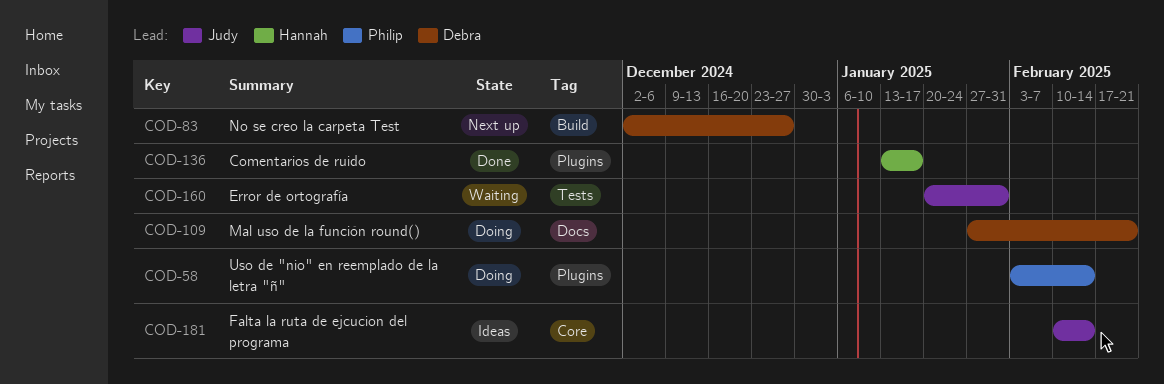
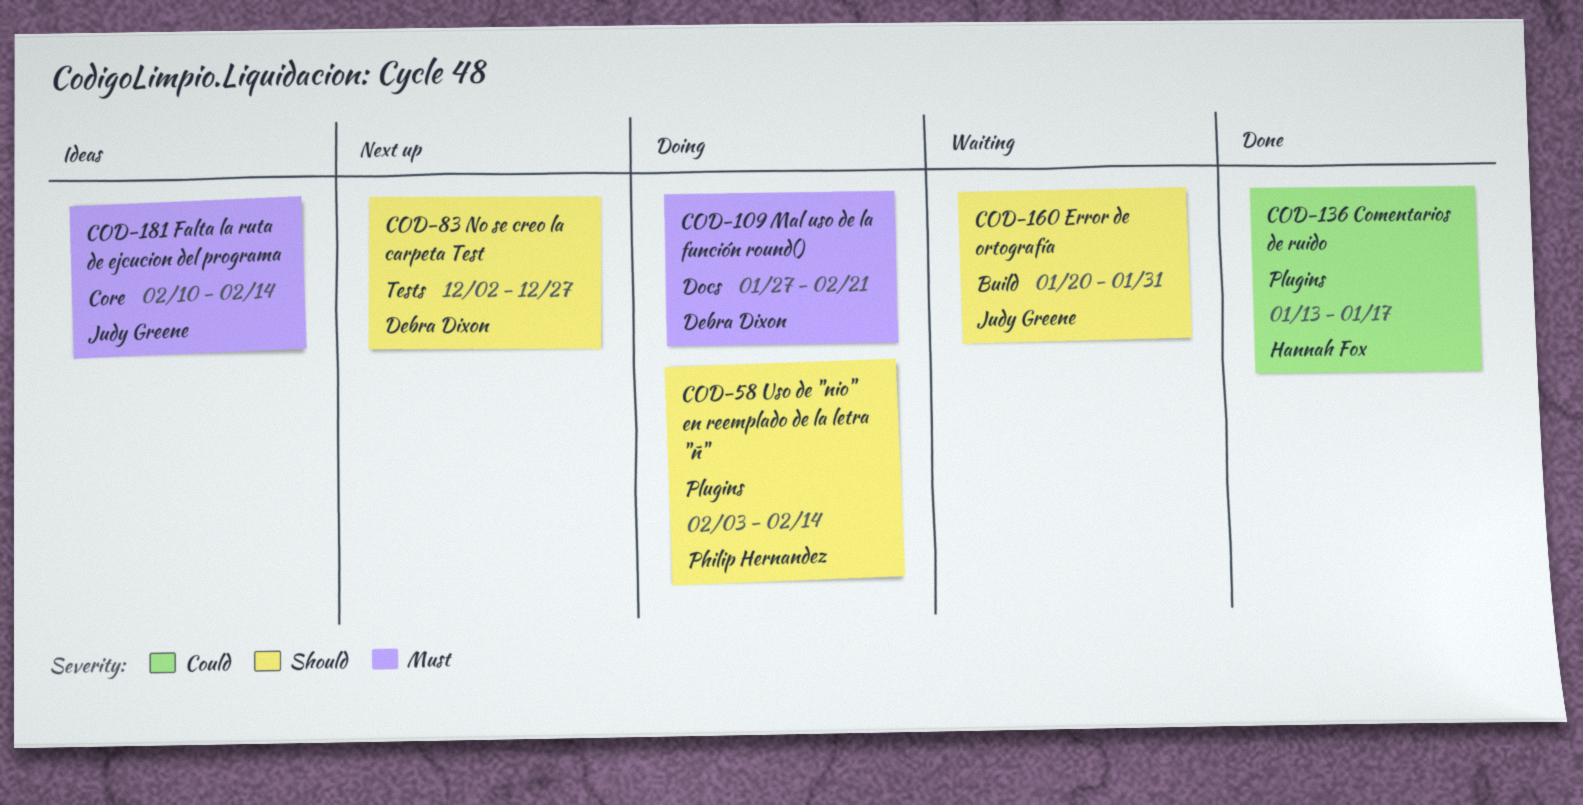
COD-83, label: Build -> Tests
COD-160, label: Tests -> Build

